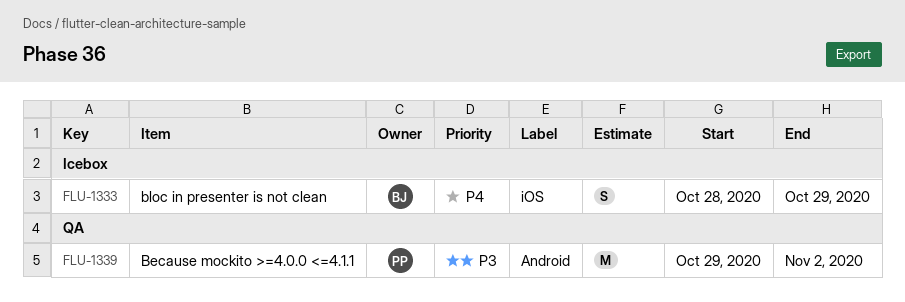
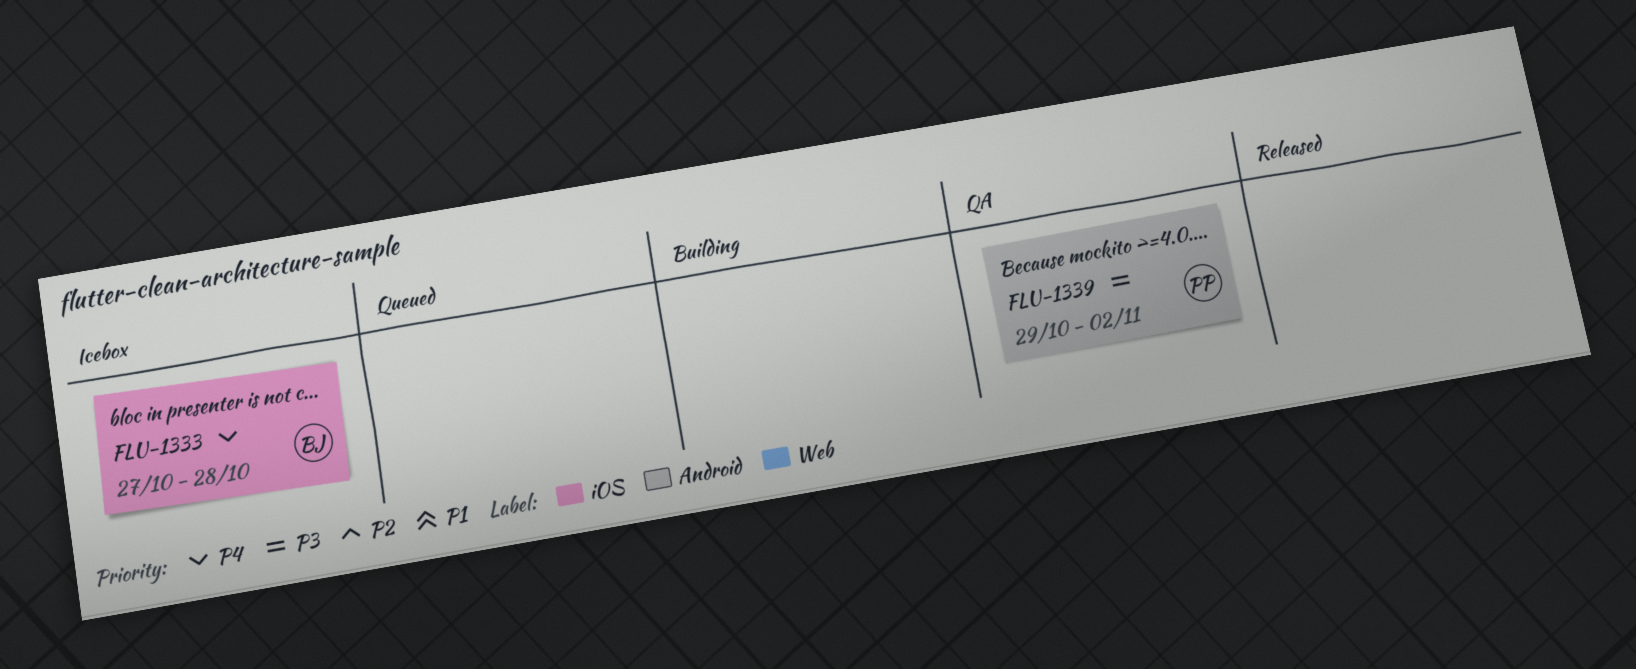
FLU-1333, start: Oct 28 -> Oct 27
FLU-1333, due: Oct 29 -> Oct 28

